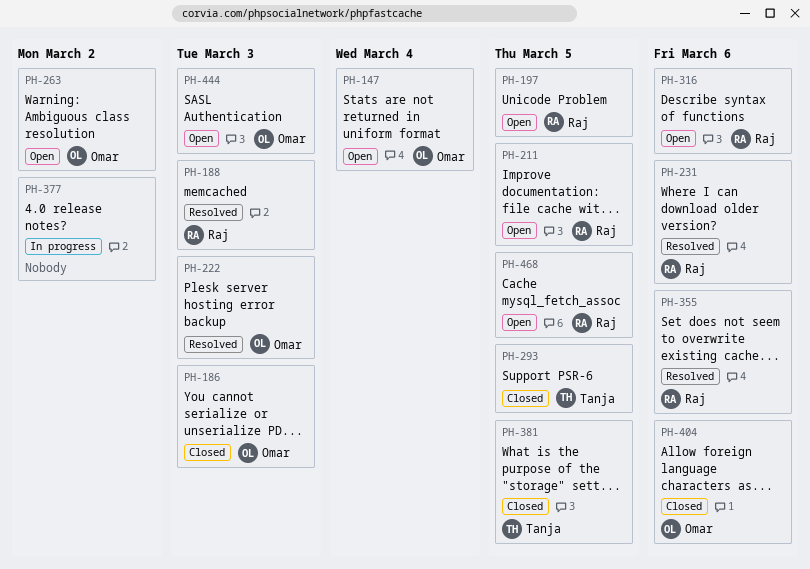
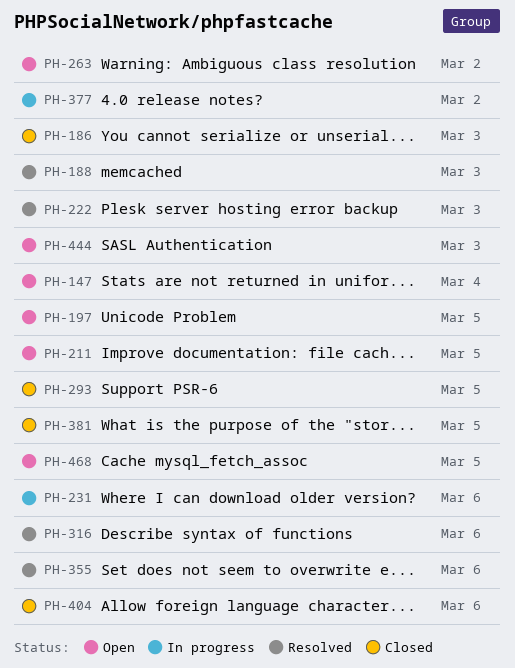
PH-231, status: Resolved -> In progress
PH-316, status: Open -> Resolved

